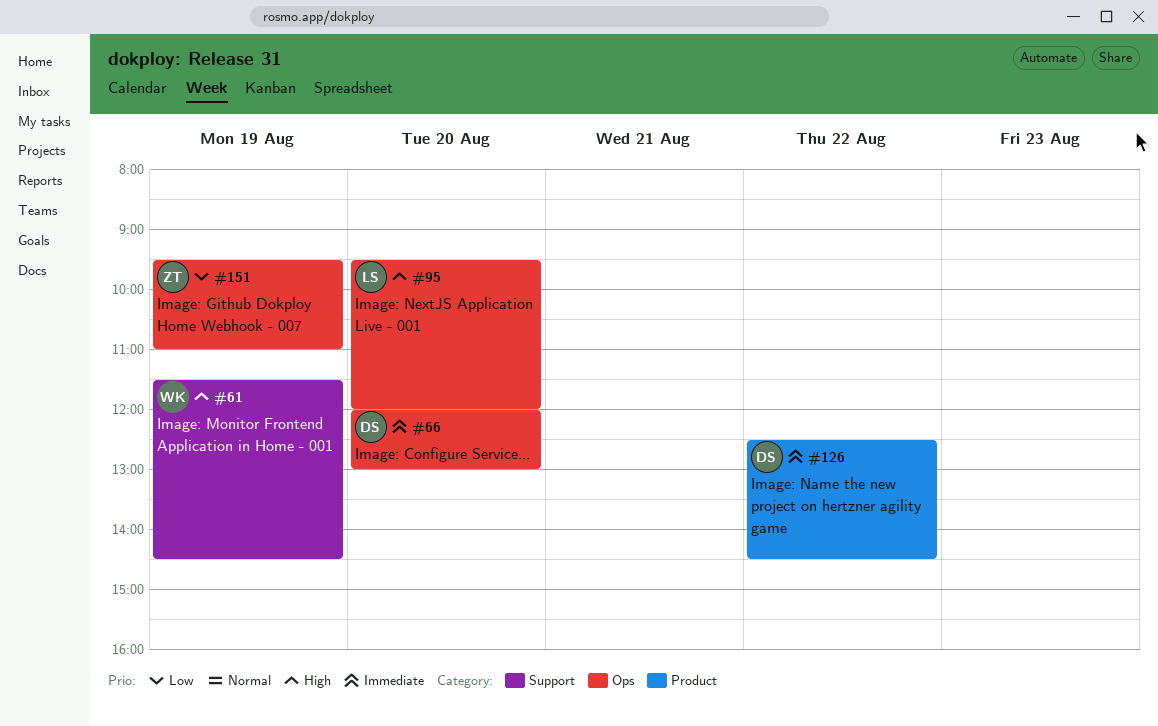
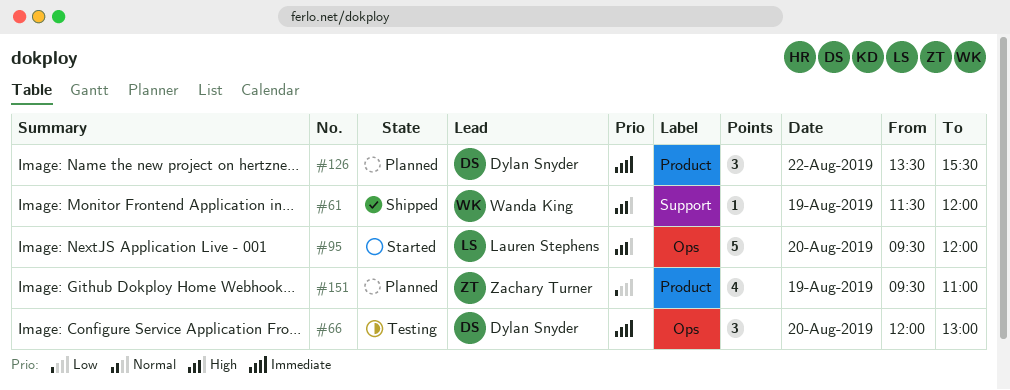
#61, ends: 14:30 -> 12:00
#126, begins: 12:30 -> 13:30
#126, ends: 14:30 -> 15:30
#151, label: Ops -> Product

